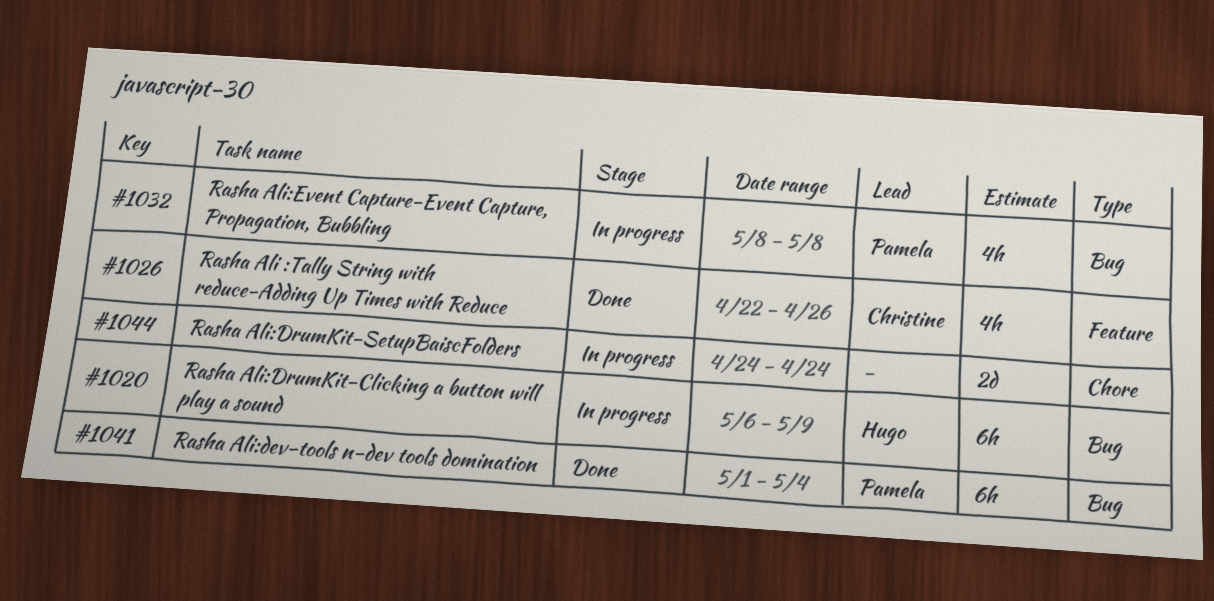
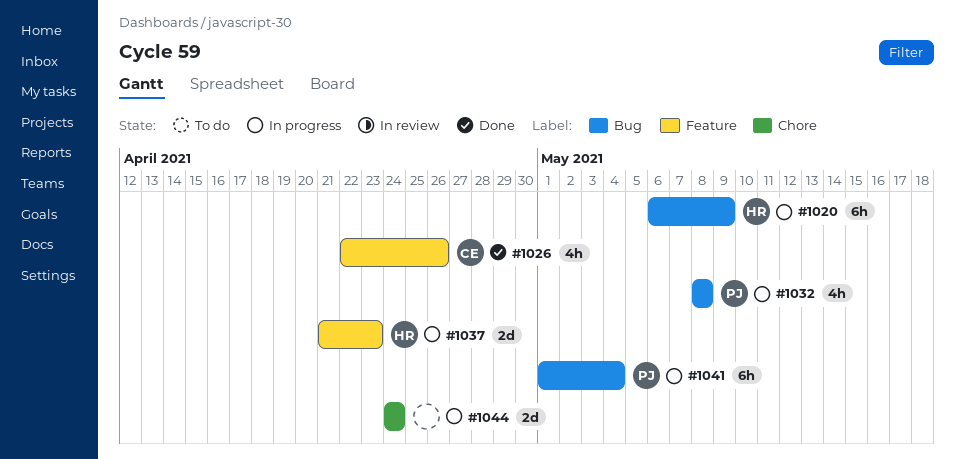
#1037: none -> present
#1041, status: Done -> In progress

